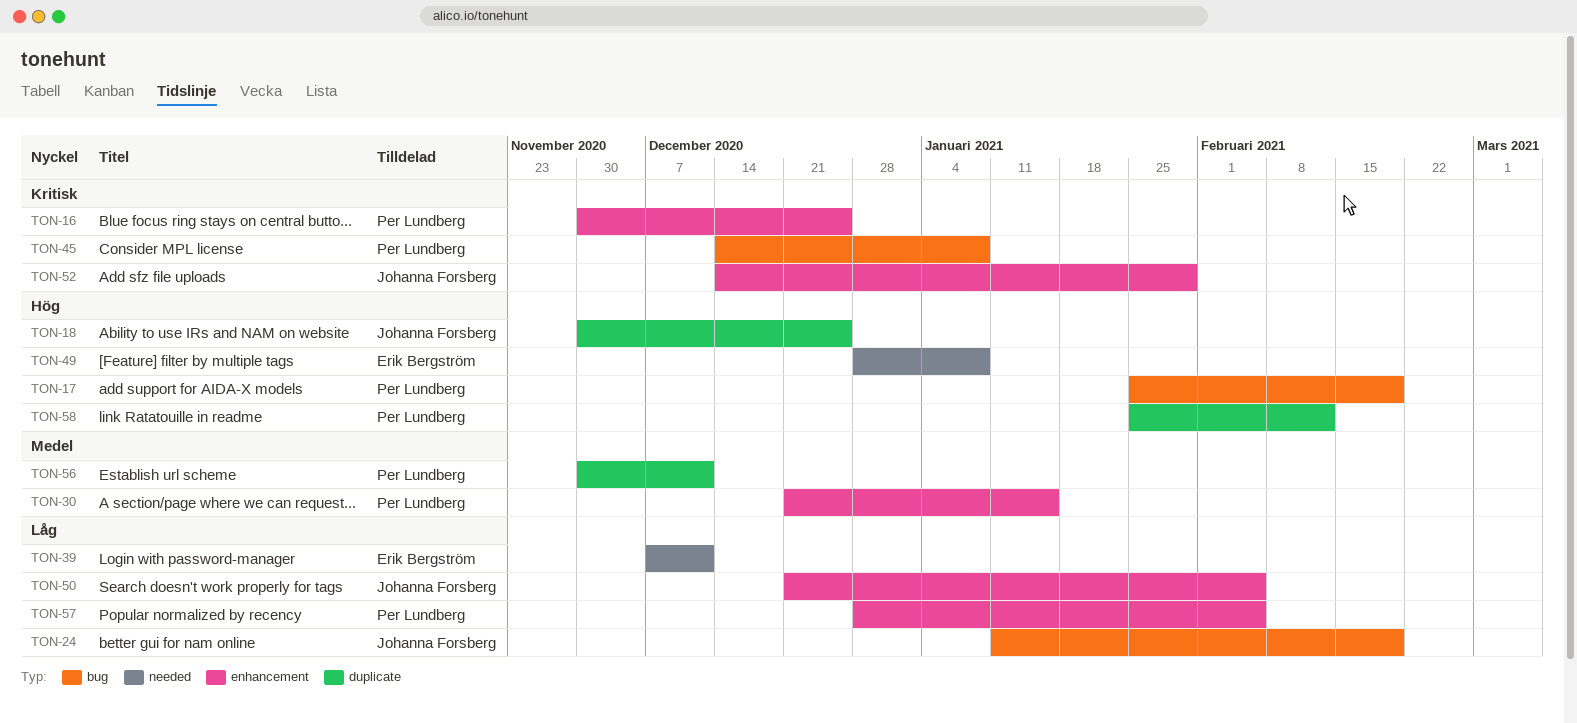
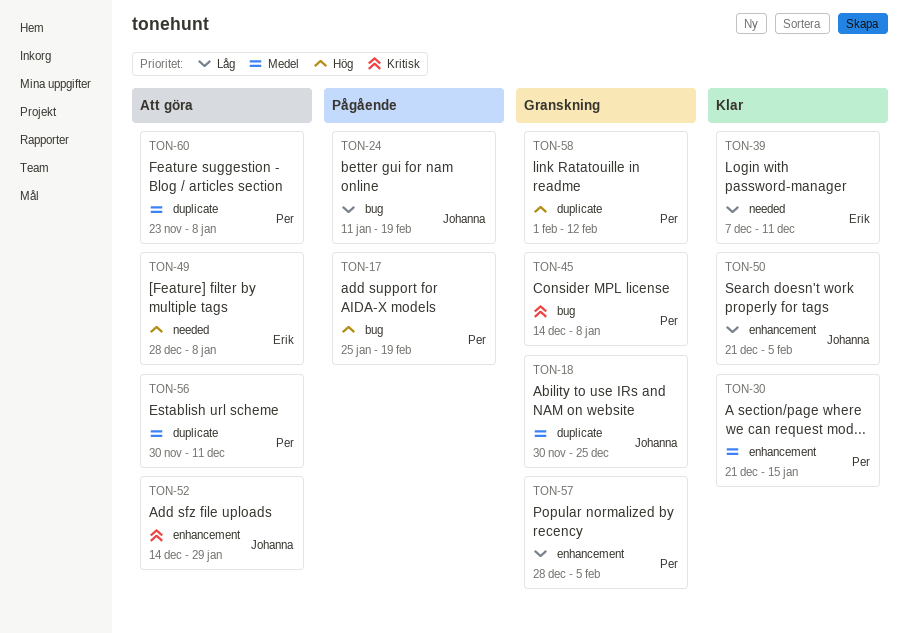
TON-16: present -> none
TON-18, priority: Hög -> Medel
TON-58, start: Jan 25 -> Feb 1
TON-60: none -> present

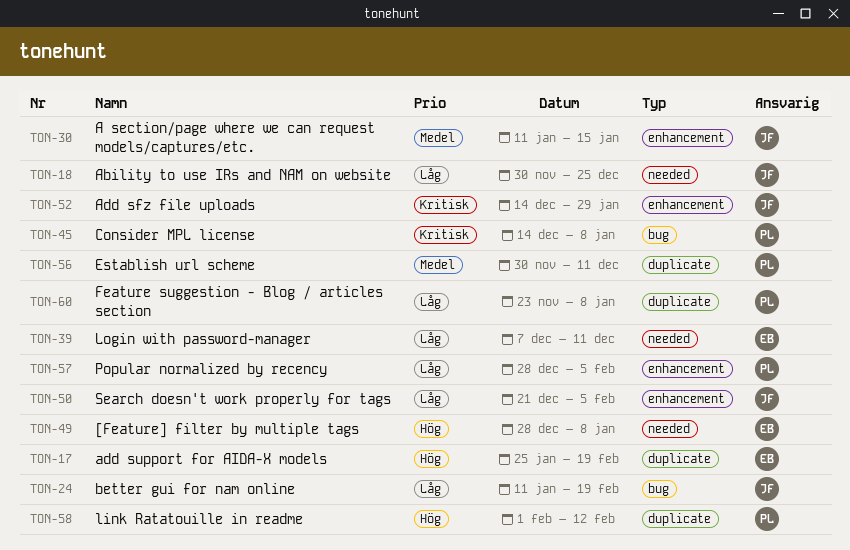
TON-17, owner: Per -> Erik
TON-17, label: bug -> duplicate
TON-18, priority: Medel -> Låg
TON-18, label: duplicate -> needed
TON-30, owner: Per -> Johanna
TON-30, start: Dec 21 -> Jan 11
TON-60, priority: Medel -> Låg

